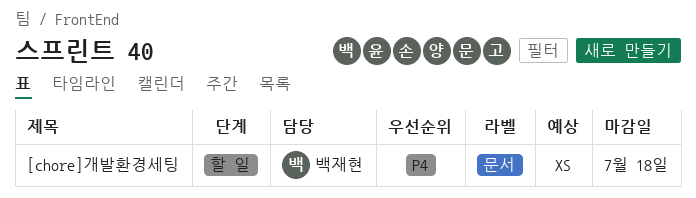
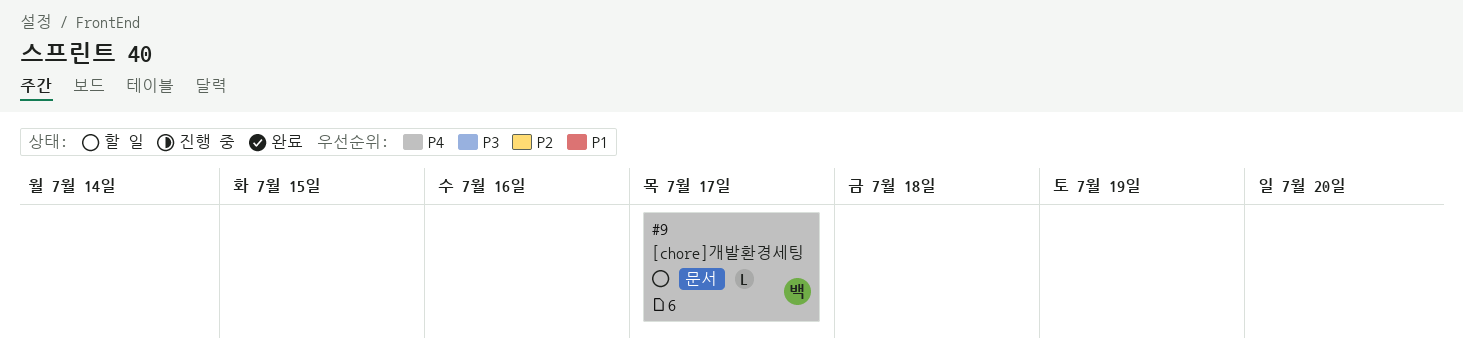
[chore]개발환경세팅, estimate: XS -> L
[chore]개발환경세팅, due: Jul 18 -> Jul 17

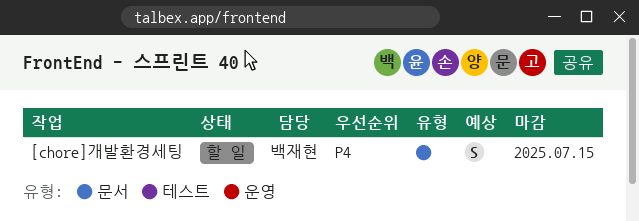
[chore]개발환경세팅, estimate: L -> S
[chore]개발환경세팅, due: Jul 17 -> Jul 15

